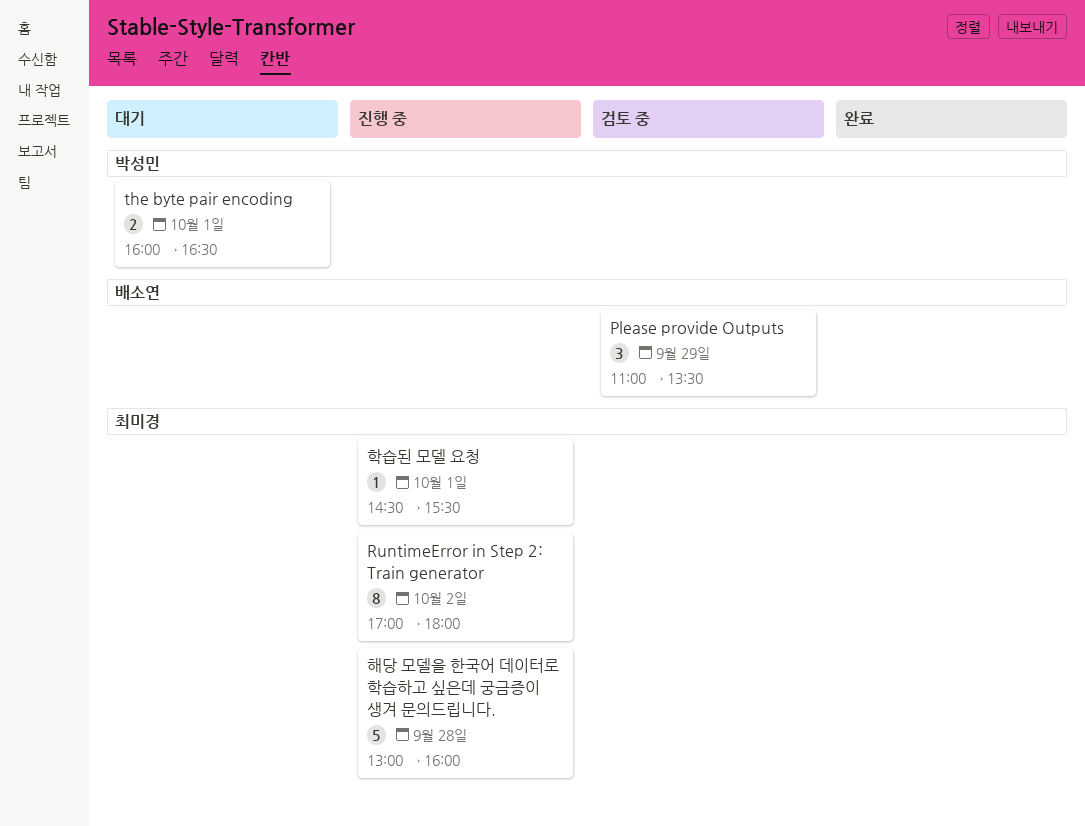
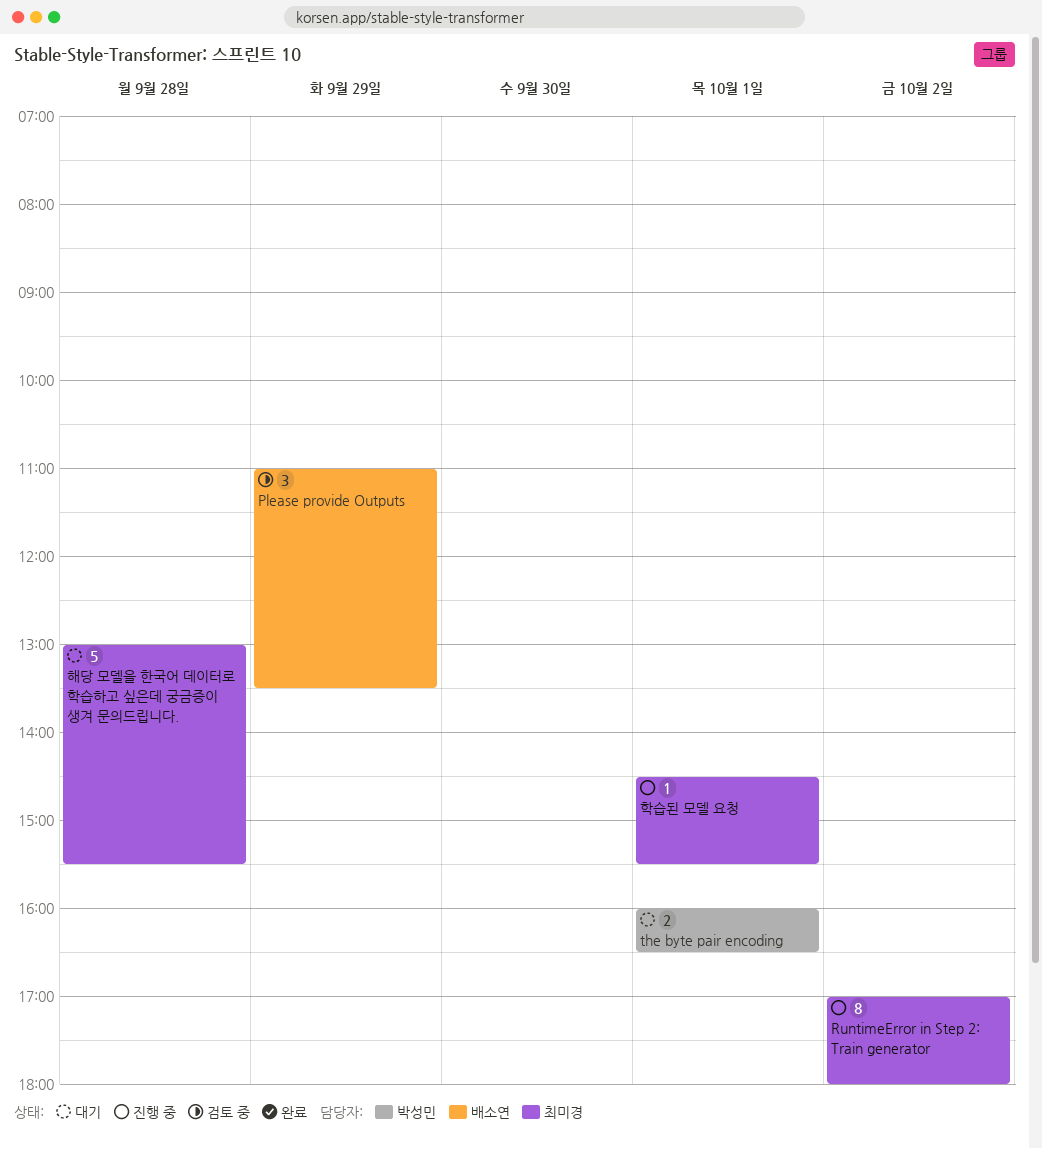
해당 모델을 한국어 데이터로 학습하고 싶은데 궁금증이 생겨 문의드립니다., status: 진행 중 -> 대기
해당 모델을 한국어 데이터로 학습하고 싶은데 궁금증이 생겨 문의드립니다., ends: 16:00 -> 15:30

